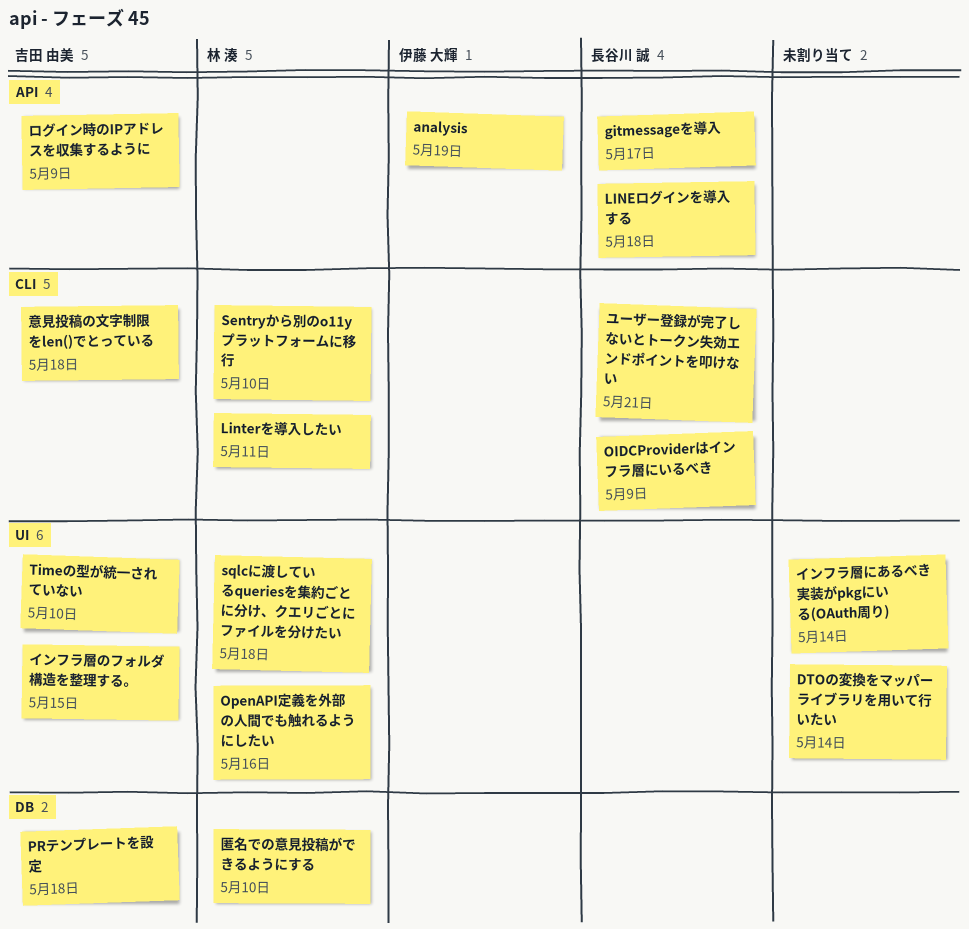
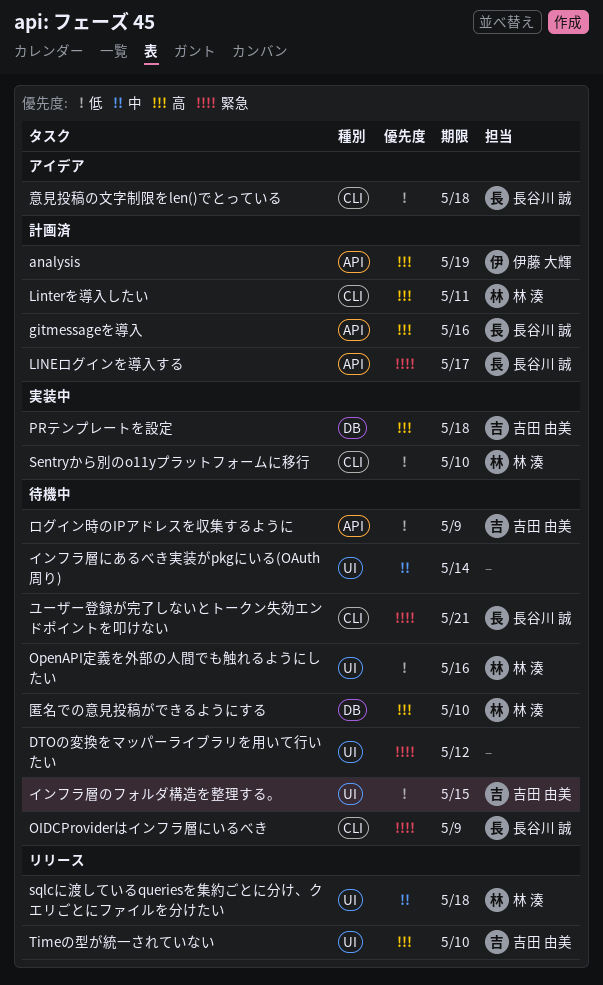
DTOの変換をマッパーライブラリを用いて行いたい, due: May 14 -> May 12
gitmessageを導入, due: May 17 -> May 16
LINEログインを導入する, due: May 18 -> May 17
意見投稿の文字制限をlen()でとっている, owner: 吉田 由美 -> 長谷川 誠

